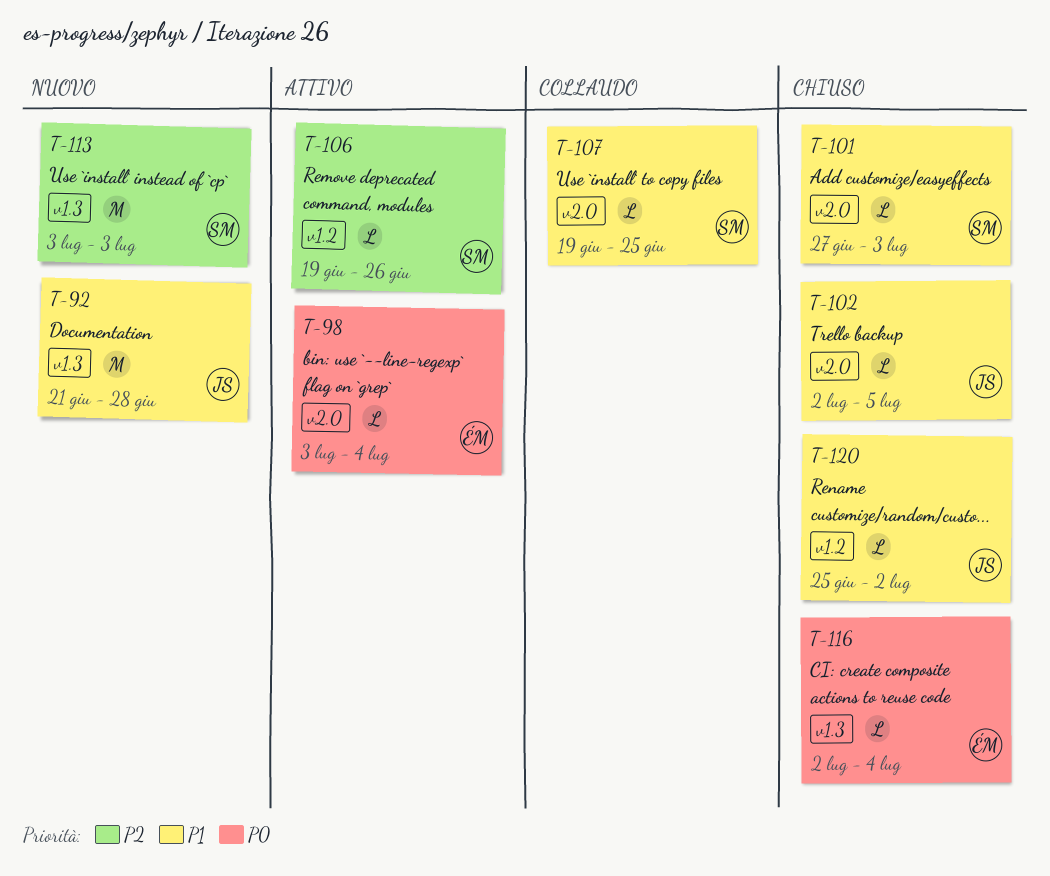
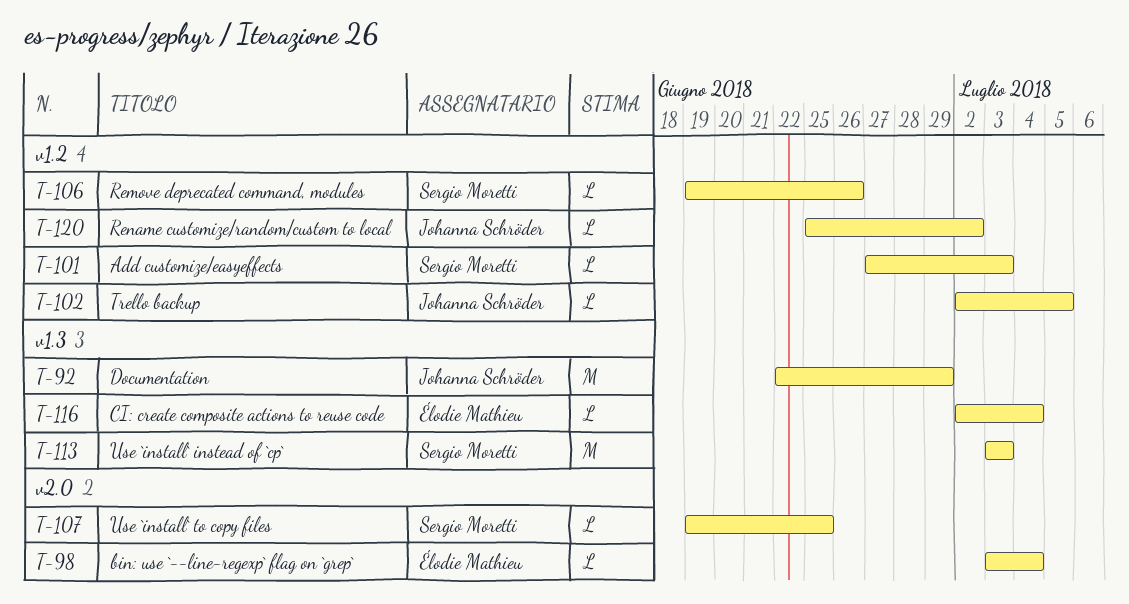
T-92, start: Jun 21 -> Jun 22
T-92, due: Jun 28 -> Jun 29
T-101, label: v2.0 -> v1.2
T-102, label: v2.0 -> v1.2

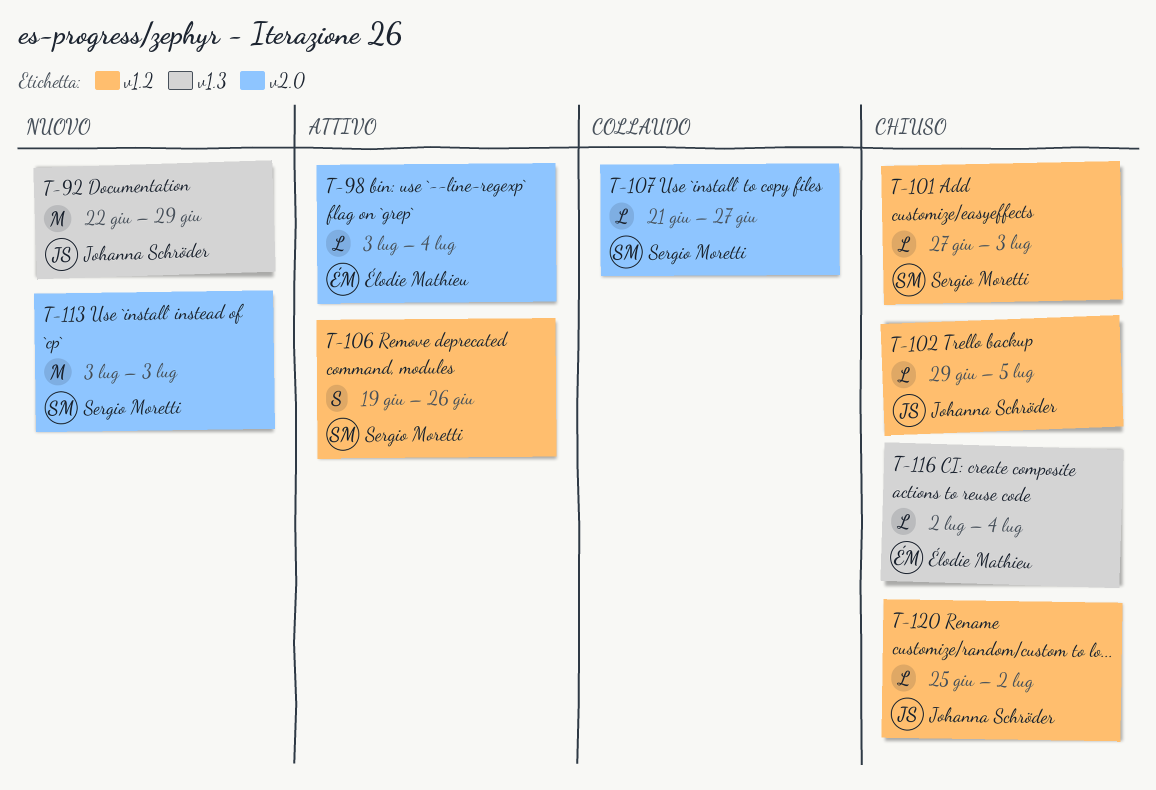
T-102, start: Jul 2 -> Jun 29
T-106, estimate: L -> S
T-107, start: Jun 19 -> Jun 21
T-107, due: Jun 25 -> Jun 27
T-113, label: v1.3 -> v2.0

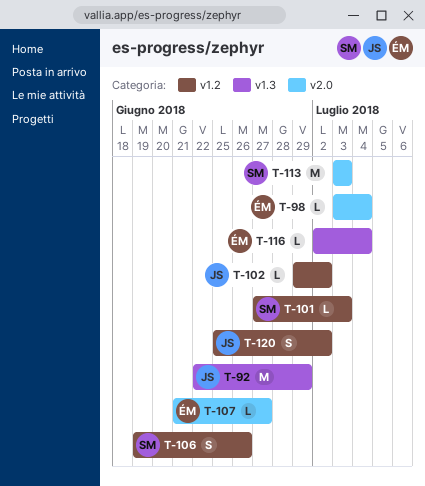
T-102, due: Jul 5 -> Jul 2
T-107, owner: Sergio Moretti -> Élodie Mathieu
T-120, estimate: L -> S

